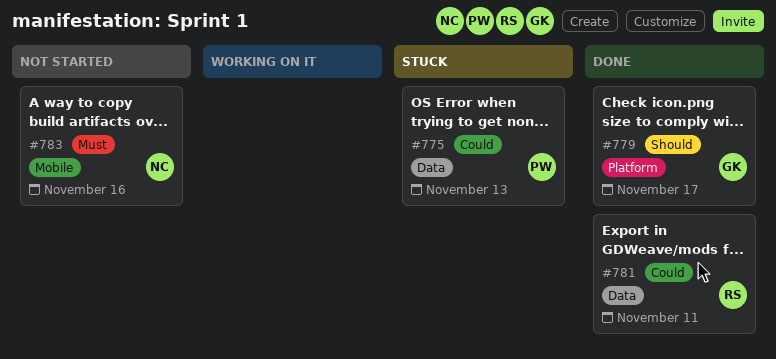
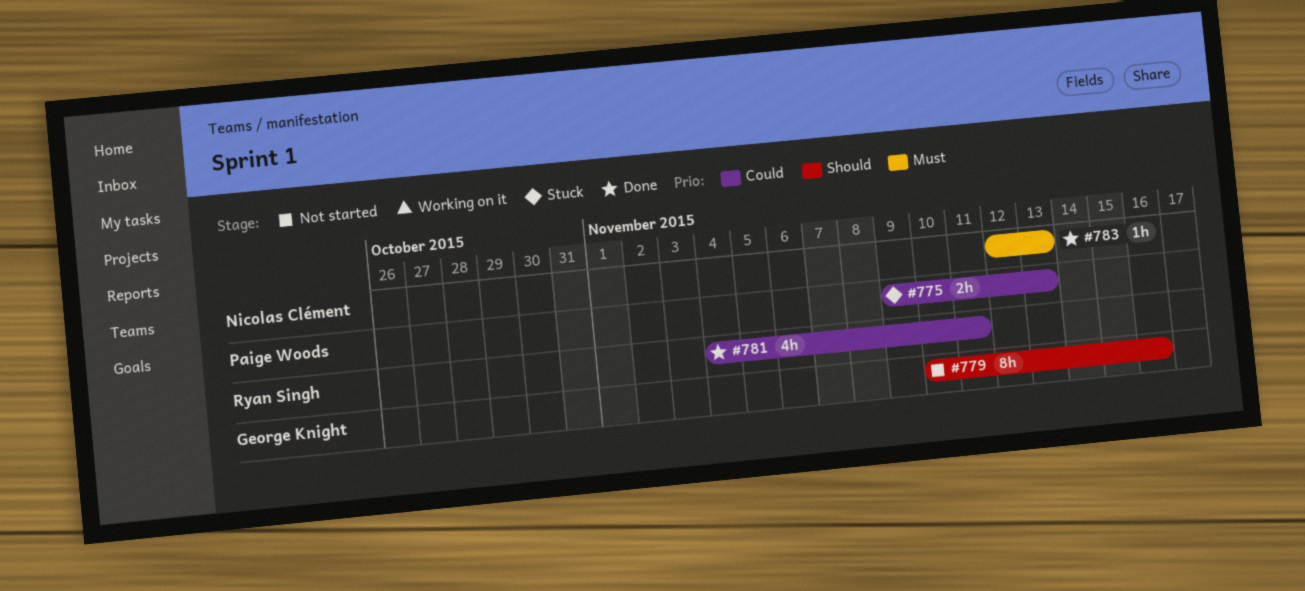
#779, status: Done -> Not started
#779, due: Nov 17 -> Nov 16
#783, status: Not started -> Done
#783, due: Nov 16 -> Nov 13

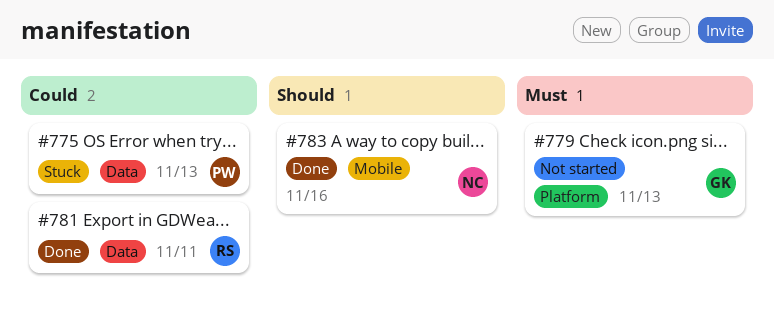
#779, priority: Should -> Must
#779, due: Nov 16 -> Nov 13
#783, priority: Must -> Should
#783, due: Nov 13 -> Nov 16

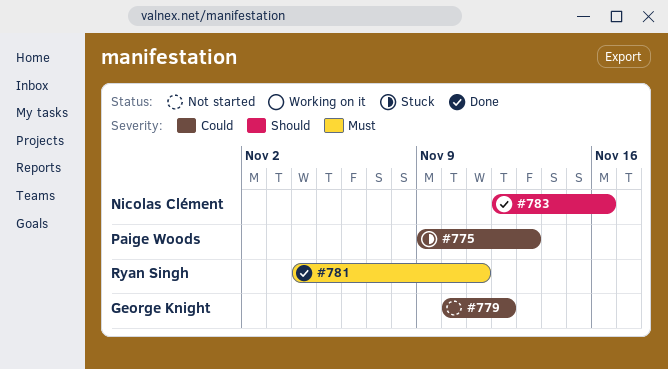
#779, priority: Must -> Could
#779, due: Nov 13 -> Nov 12
#781, priority: Could -> Must

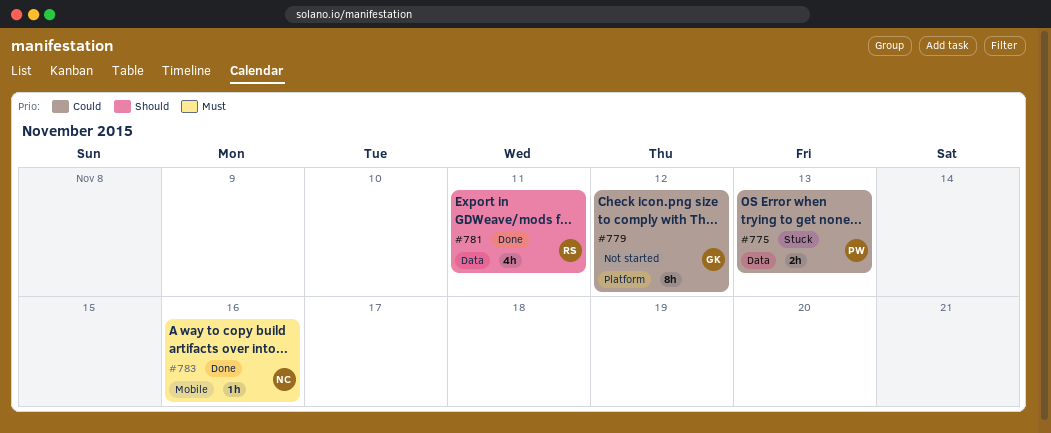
#781, priority: Must -> Should
#783, priority: Should -> Must

